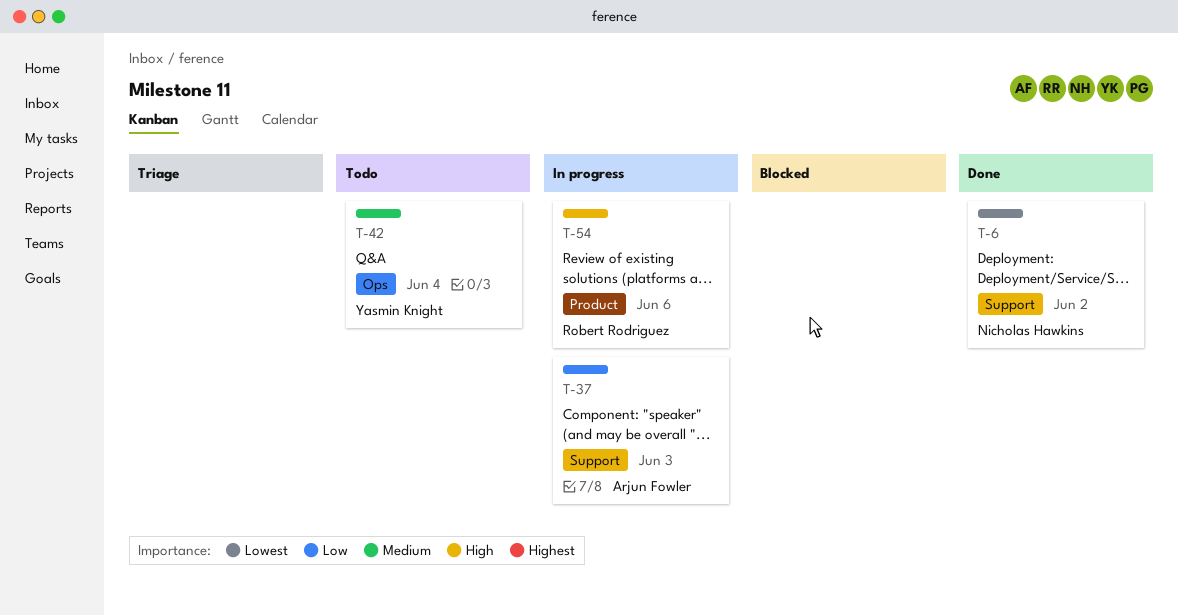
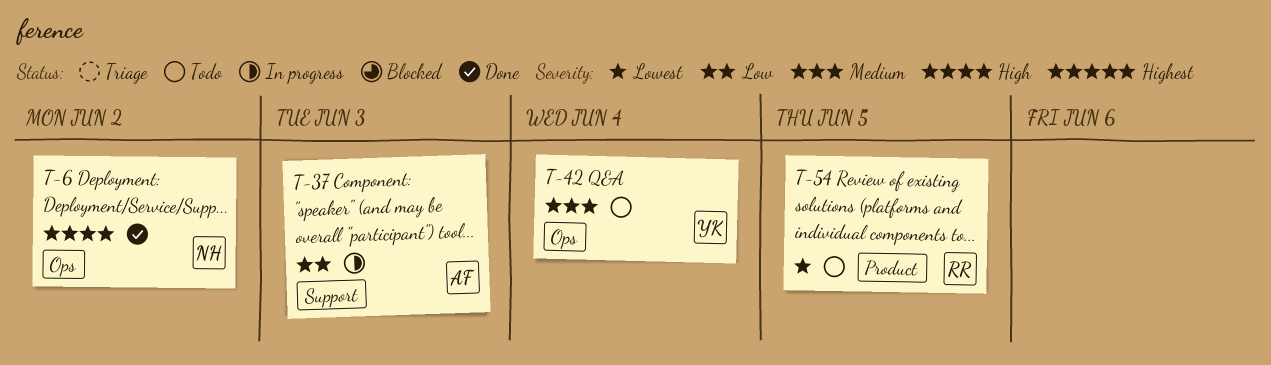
T-6, priority: Lowest -> High
T-6, label: Support -> Ops
T-54, status: In progress -> Todo
T-54, priority: High -> Lowest
T-54, due: Jun 6 -> Jun 5

